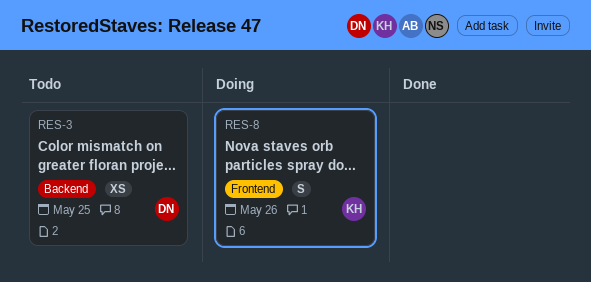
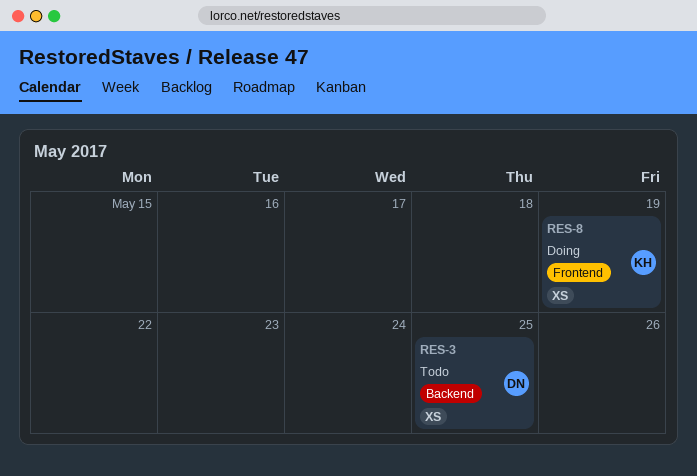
RES-8, estimate: S -> XS
RES-8, due: May 26 -> May 19

